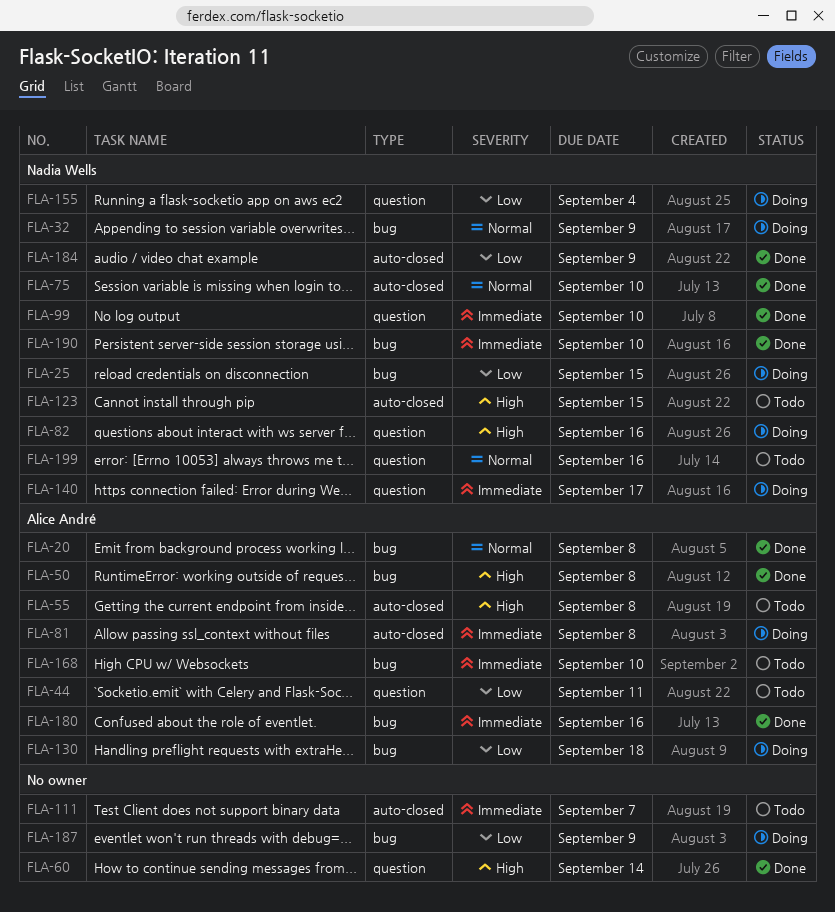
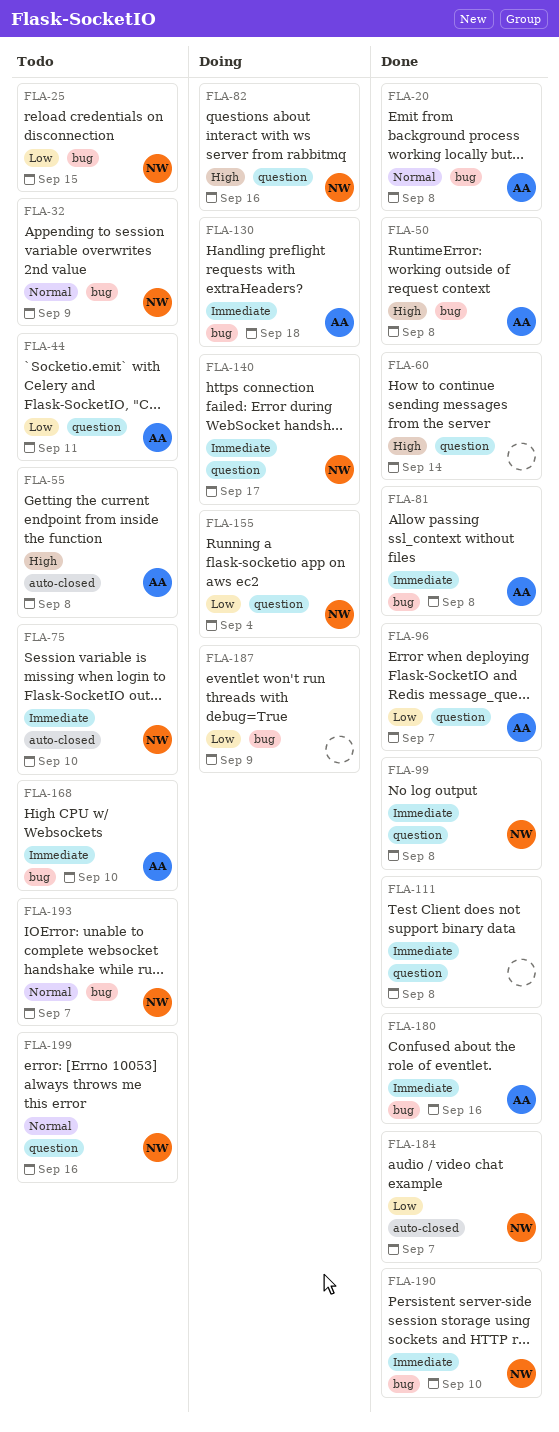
FLA-25, status: Doing -> Todo
FLA-32, status: Doing -> Todo
FLA-75, status: Done -> Todo
FLA-75, priority: Normal -> Immediate
FLA-81, status: Doing -> Done
FLA-81, label: auto-closed -> bug
FLA-96: none -> present
FLA-99, due: Sep 10 -> Sep 8
FLA-111, status: Todo -> Done
FLA-111, label: auto-closed -> question
FLA-111, due: Sep 7 -> Sep 8
FLA-123: present -> none
FLA-130, priority: Low -> Immediate
FLA-184, due: Sep 9 -> Sep 7
FLA-193: none -> present

